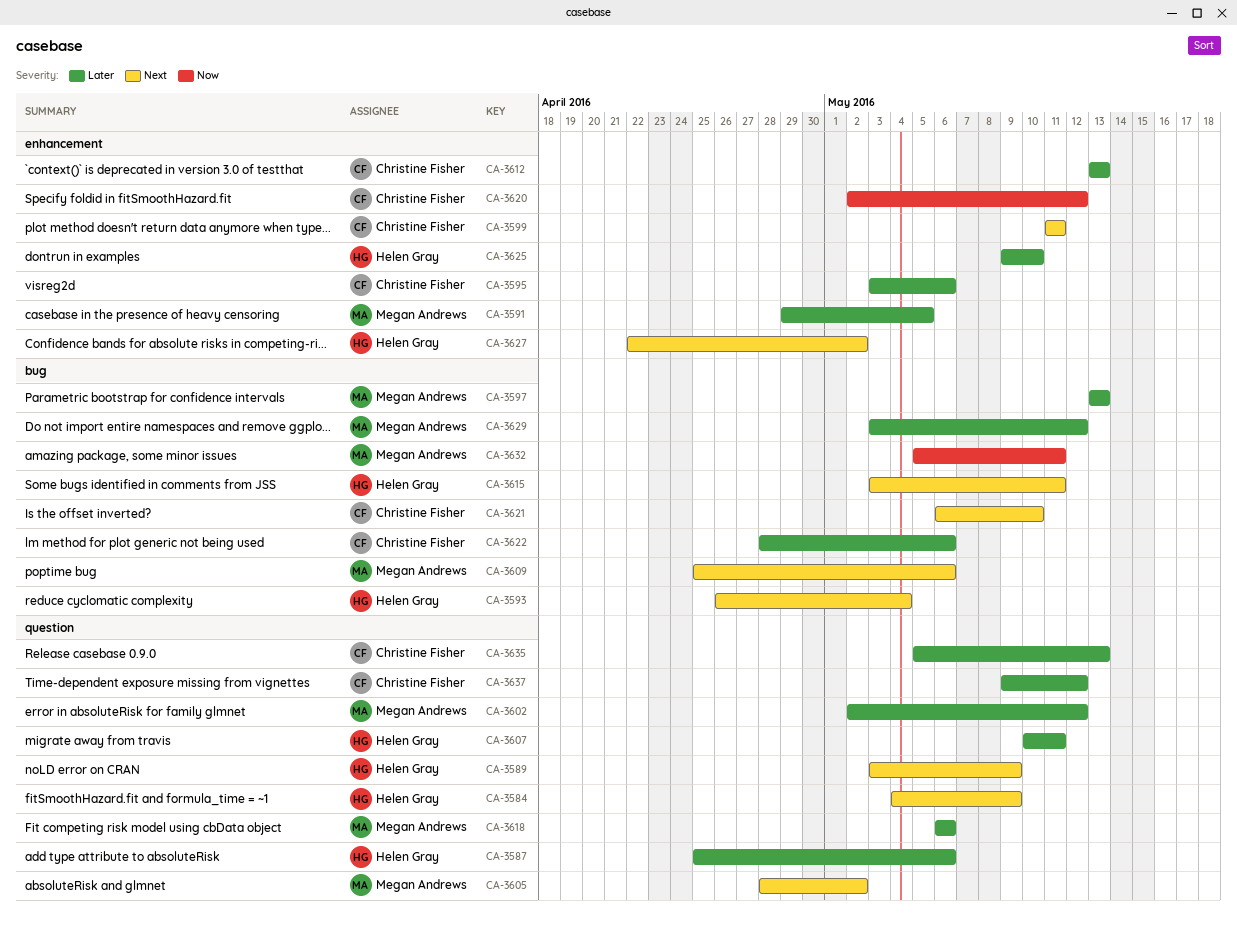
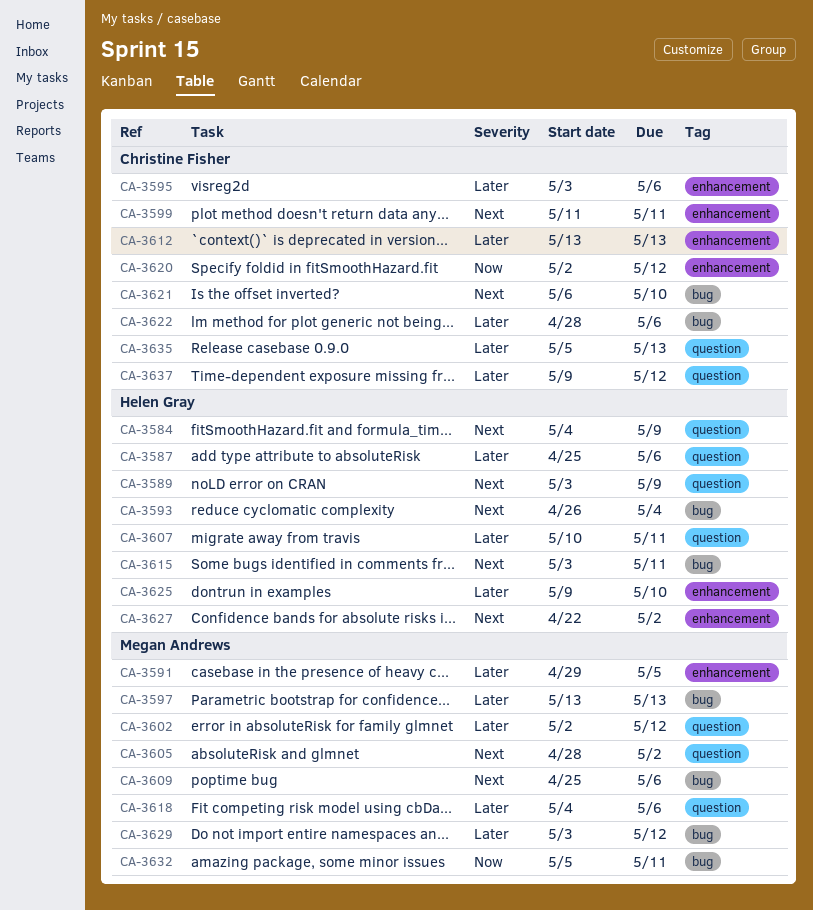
CA-3618, start: May 6 -> May 4

